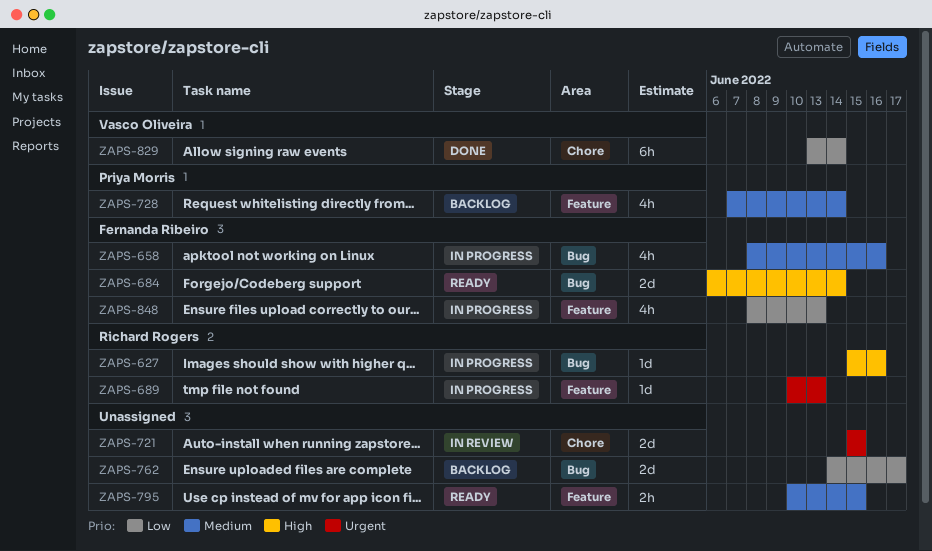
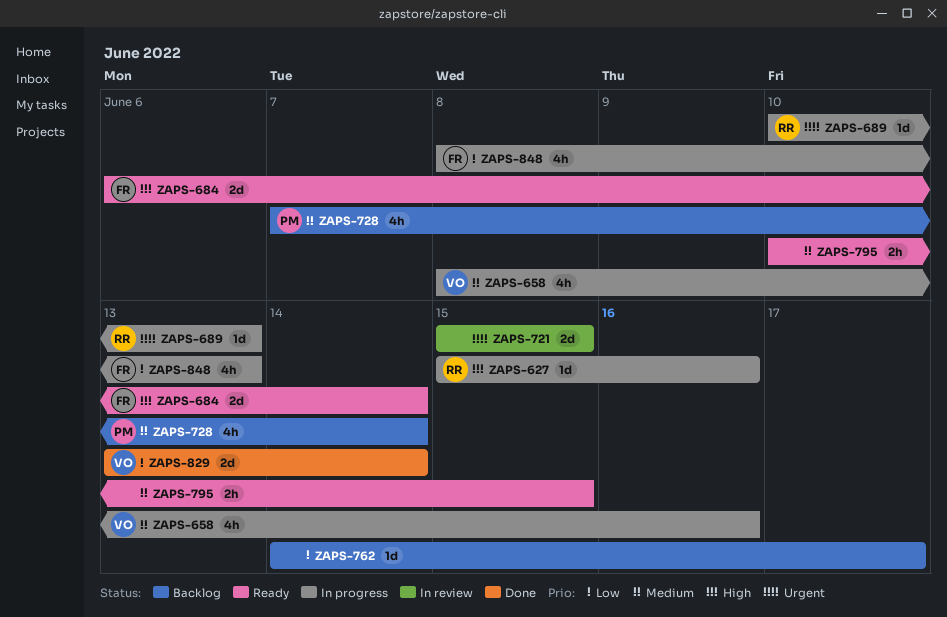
ZAPS-658, owner: Fernanda Ribeiro -> Vasco Oliveira
ZAPS-762, estimate: 2d -> 1d
ZAPS-829, estimate: 6h -> 2d

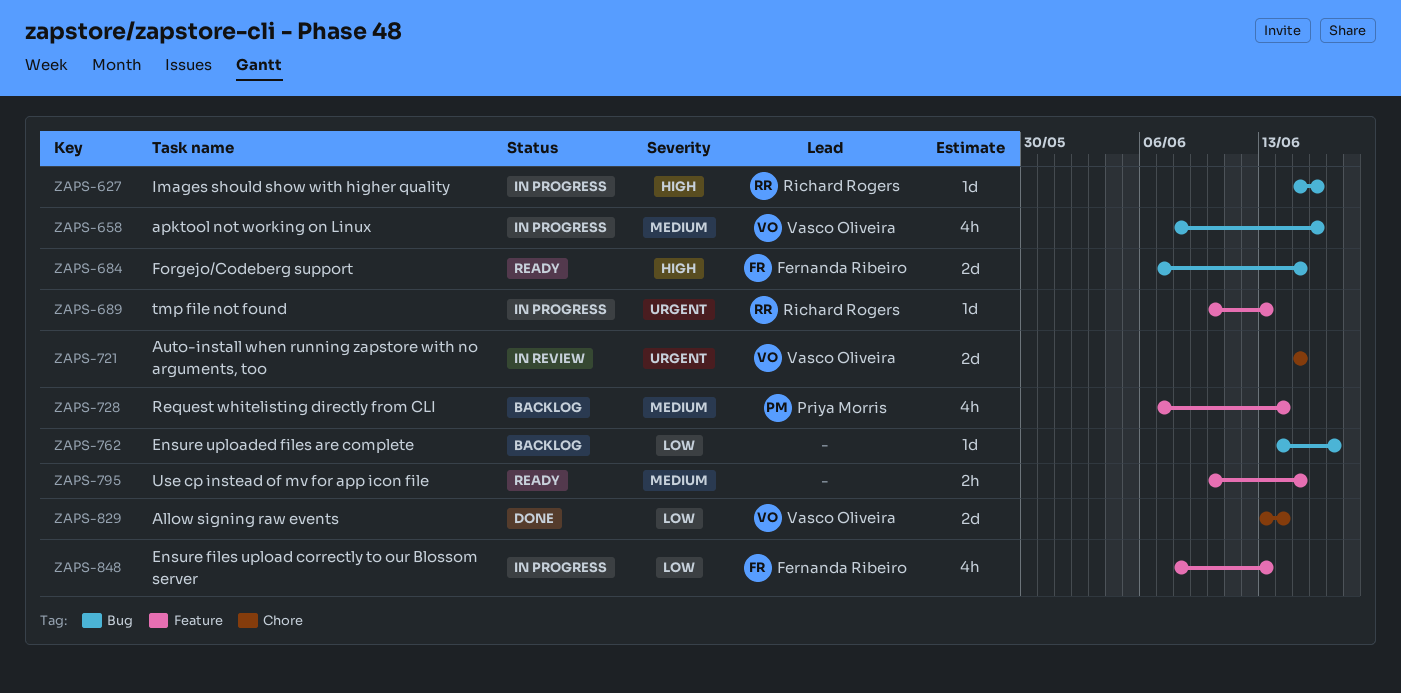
ZAPS-684, start: Jun 6 -> Jun 7
ZAPS-684, due: Jun 14 -> Jun 15
ZAPS-721, owner: none -> Vasco Oliveira

